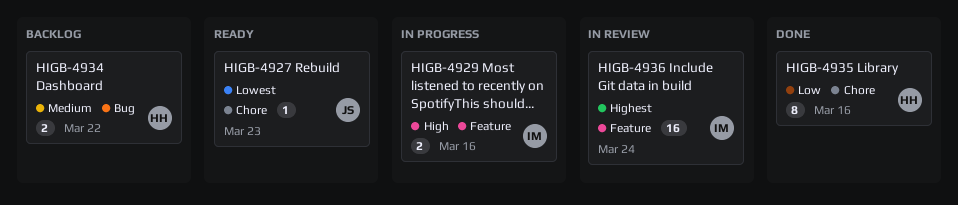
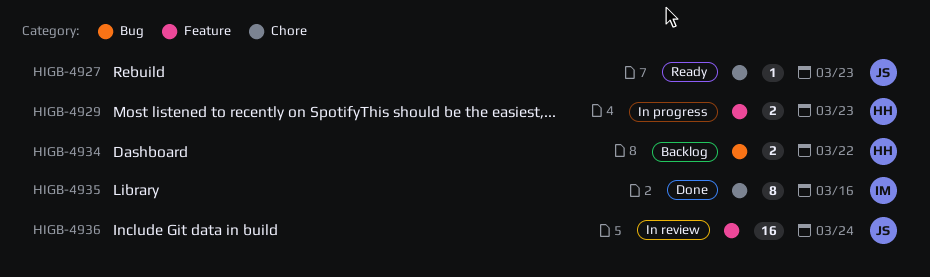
HIGB-4929, owner: IM -> HH
HIGB-4929, due: Mar 16 -> Mar 23
HIGB-4935, owner: HH -> IM
HIGB-4936, owner: IM -> JS

